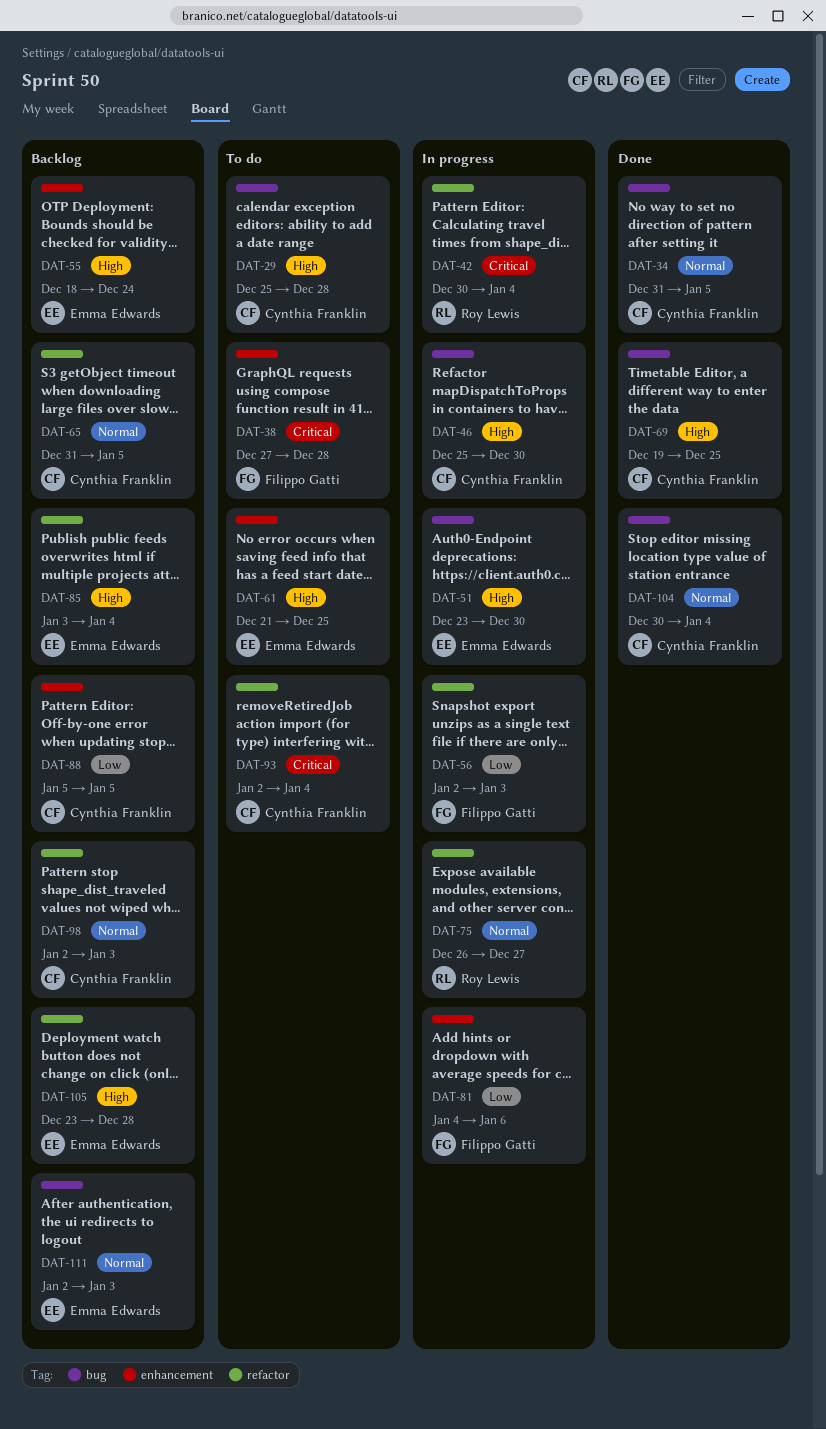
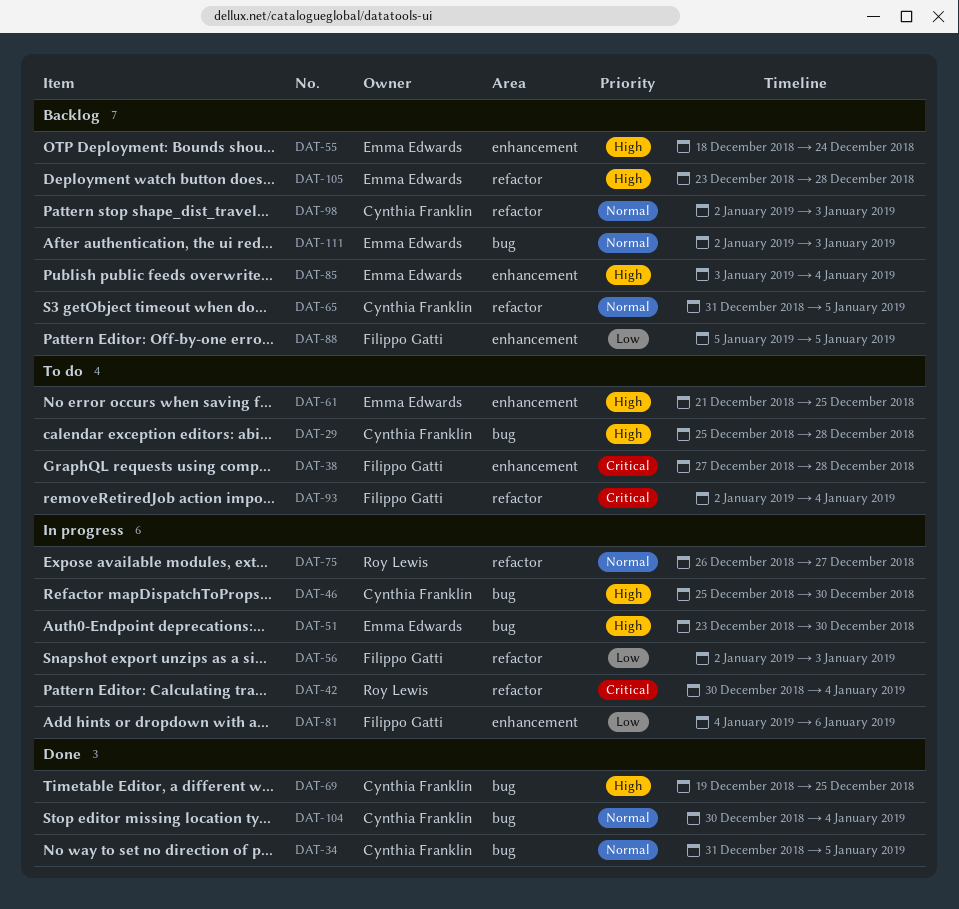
DAT-85, label: refactor -> enhancement
DAT-88, owner: Cynthia Franklin -> Filippo Gatti
DAT-93, owner: Cynthia Franklin -> Filippo Gatti

